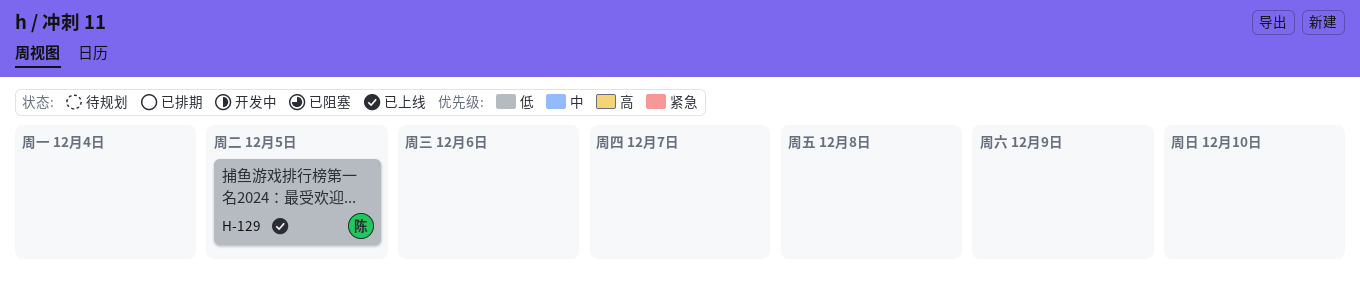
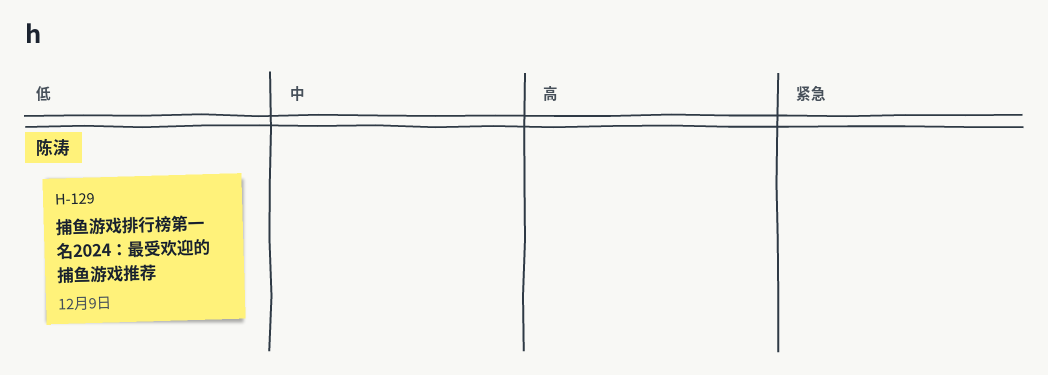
H-129, due: Dec 5 -> Dec 9

